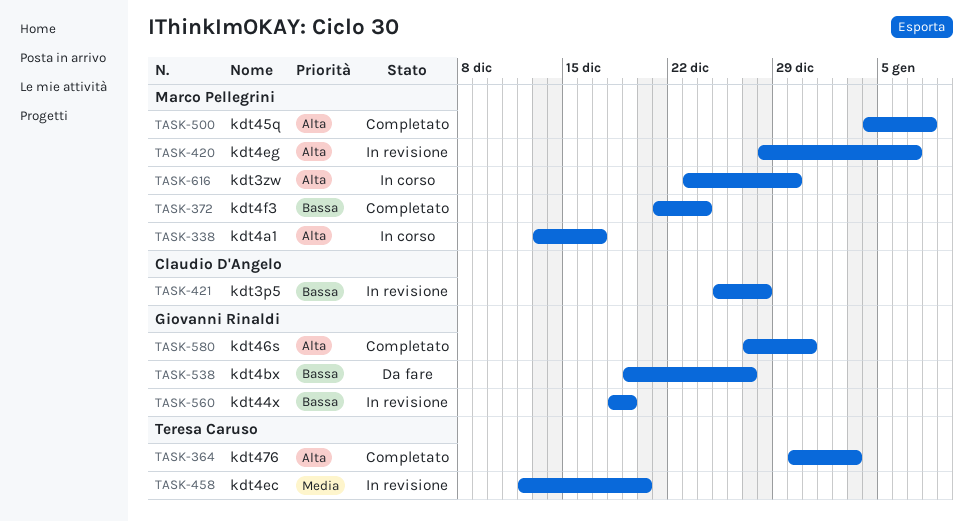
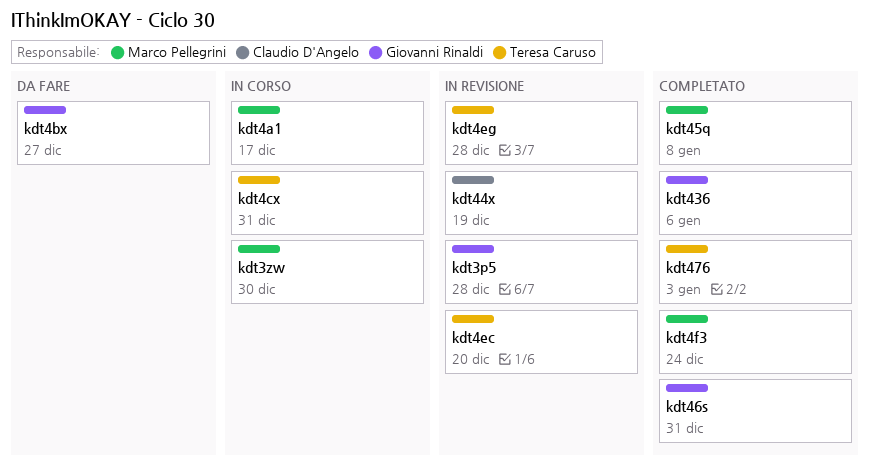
kdt3p5, owner: Claudio D'Angelo -> Giovanni Rinaldi
kdt436: none -> present
kdt44x, owner: Giovanni Rinaldi -> Claudio D'Angelo
kdt4cx: none -> present
kdt4eg, owner: Marco Pellegrini -> Teresa Caruso
kdt4eg, due: Jan 7 -> Dec 28

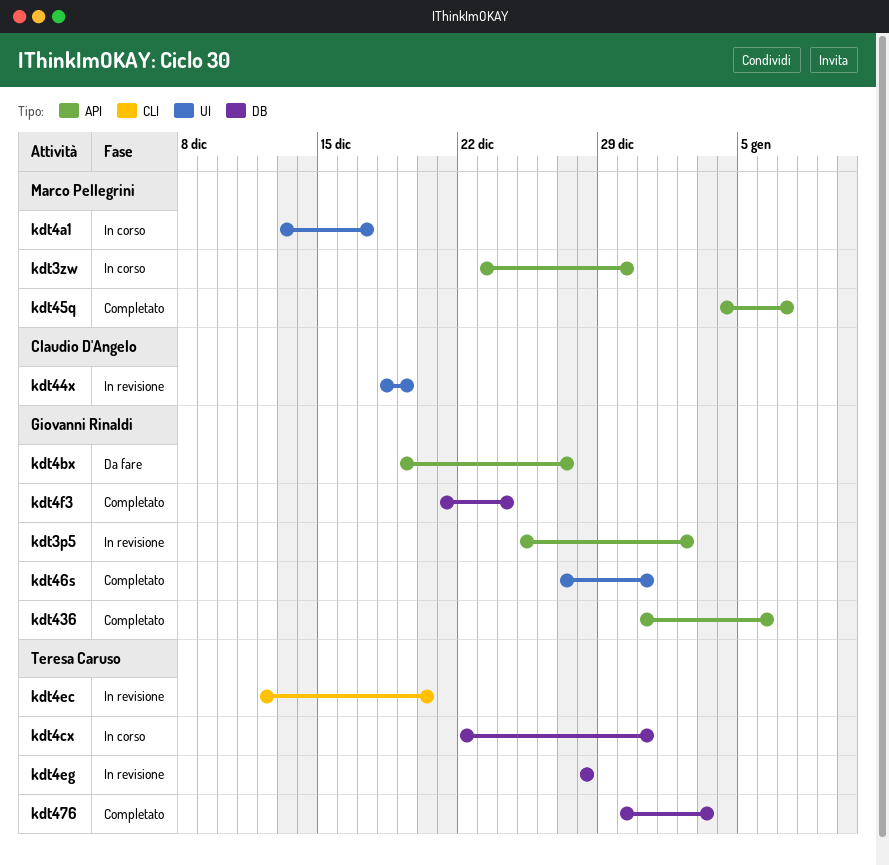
kdt3p5, due: Dec 28 -> Jan 2
kdt45q, due: Jan 8 -> Jan 7
kdt4f3, owner: Marco Pellegrini -> Giovanni Rinaldi

